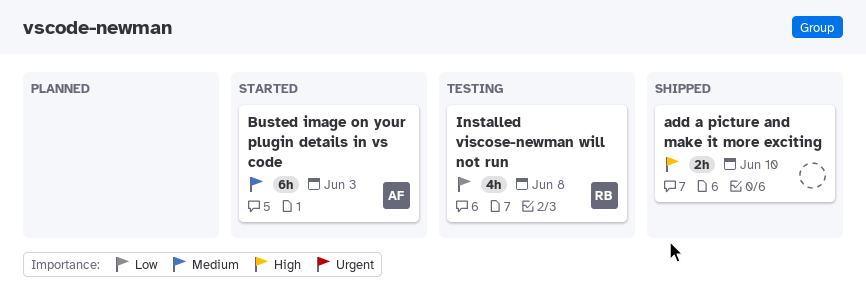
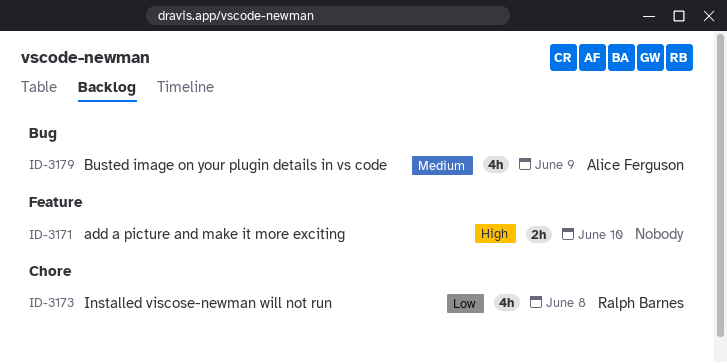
Busted image on your plugin details in vs code, estimate: 6h -> 4h
Busted image on your plugin details in vs code, due: Jun 3 -> Jun 9

